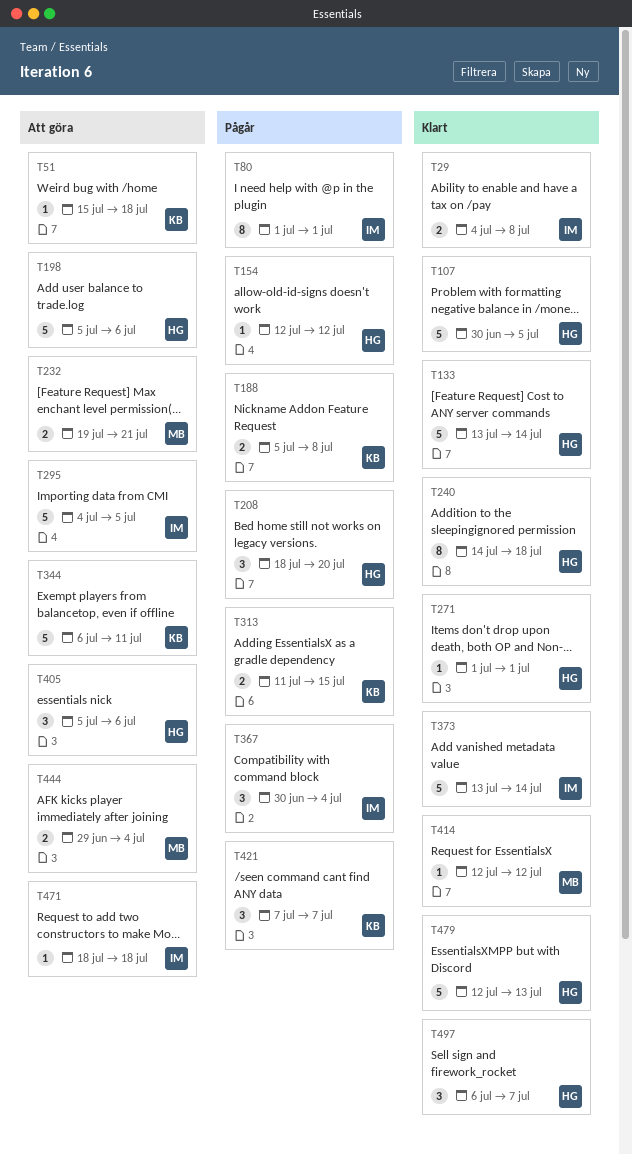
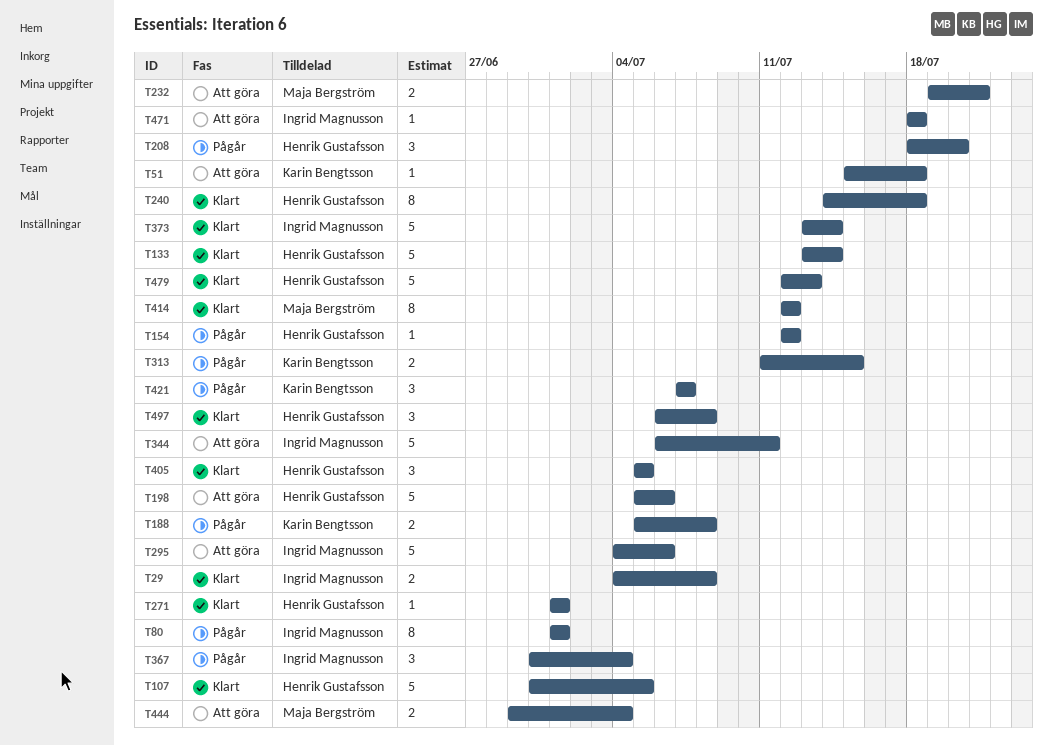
T295, due: Jul 5 -> Jul 6
T344, owner: Karin Bengtsson -> Ingrid Magnusson
T405, status: Att göra -> Klart
T405, due: Jul 6 -> Jul 5
T414, estimate: 1 -> 8
T497, due: Jul 7 -> Jul 8

